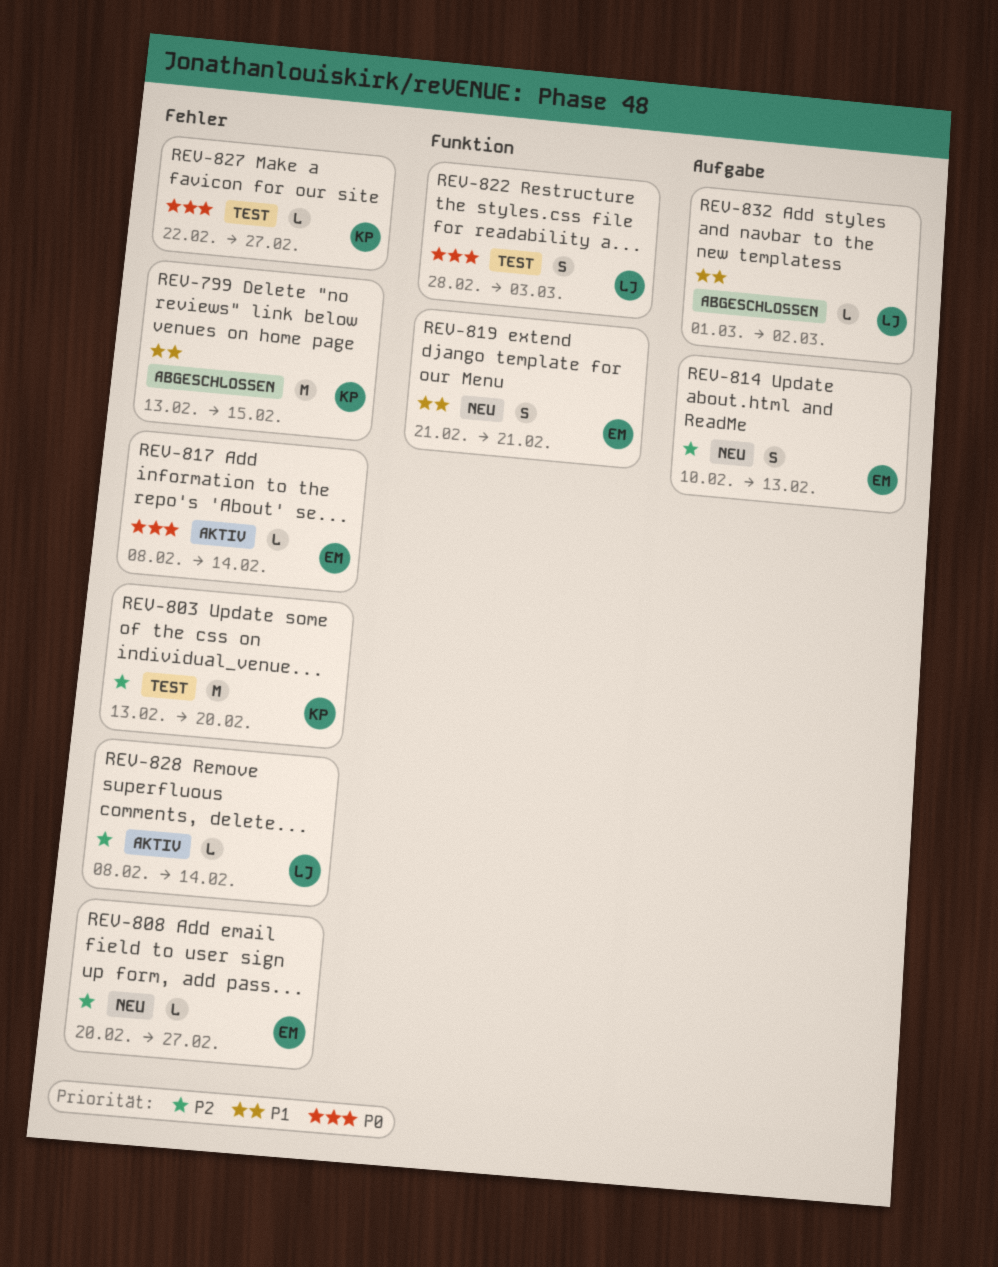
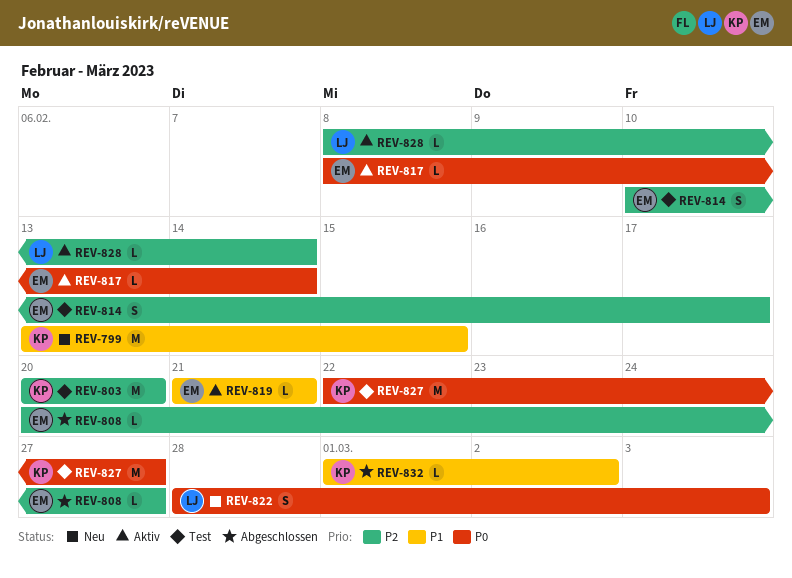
REV-799, status: Abgeschlossen -> Neu
REV-803, start: Feb 13 -> Feb 20
REV-808, status: Neu -> Abgeschlossen
REV-814, status: Neu -> Test
REV-814, due: Feb 13 -> Feb 17
REV-819, status: Neu -> Aktiv
REV-819, estimate: S -> L
REV-822, status: Test -> Neu
REV-827, estimate: L -> M
REV-832, owner: LJ -> KP

